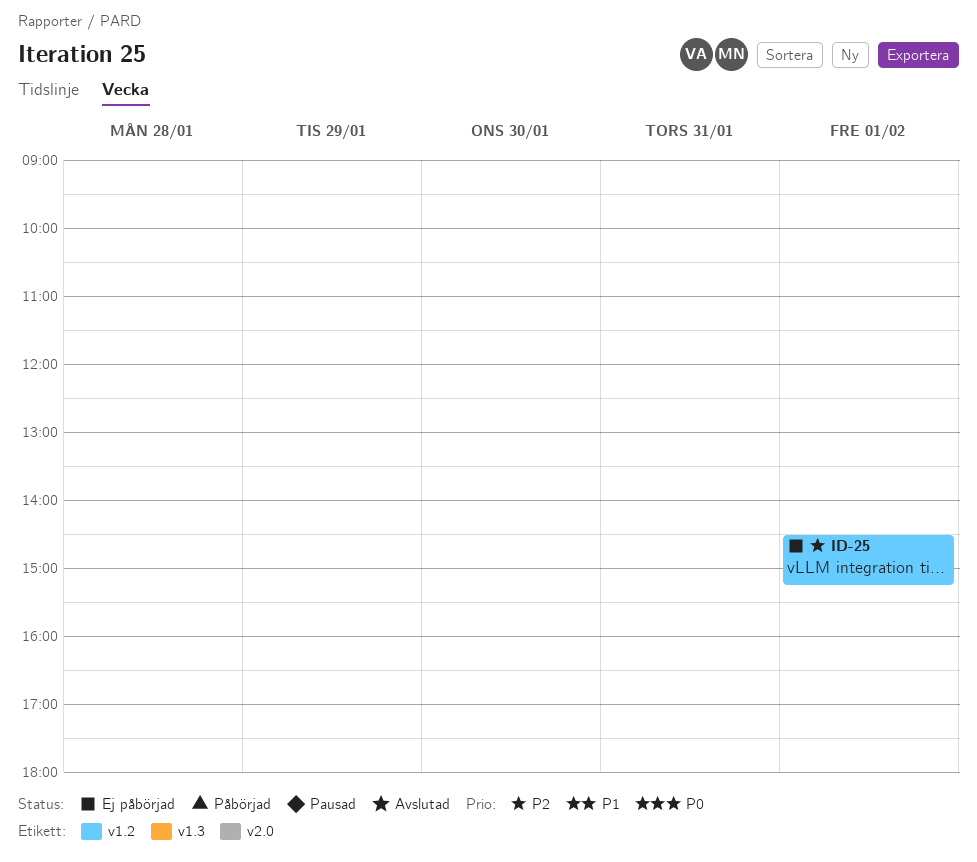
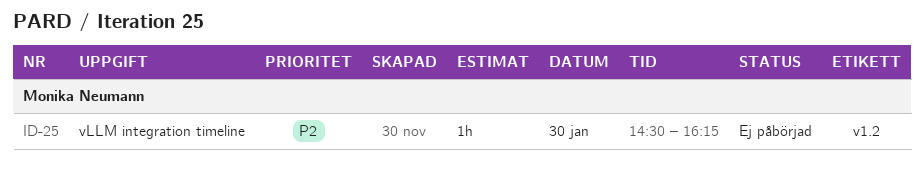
ID-25, day: Feb 1 -> Jan 30
ID-25, ends: 15:15 -> 16:15

